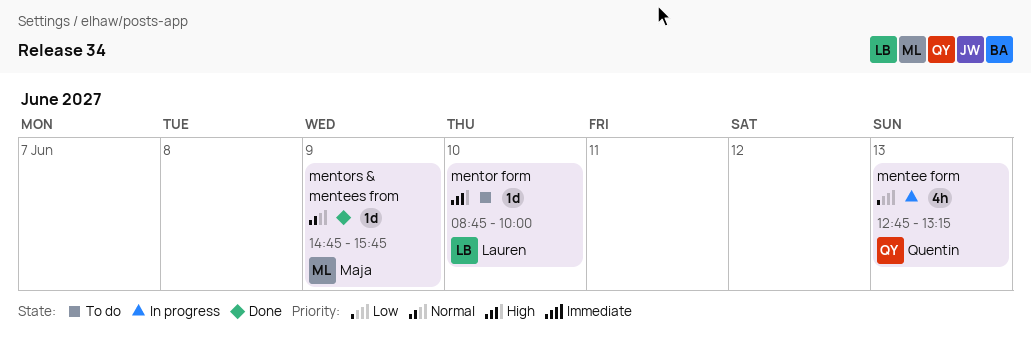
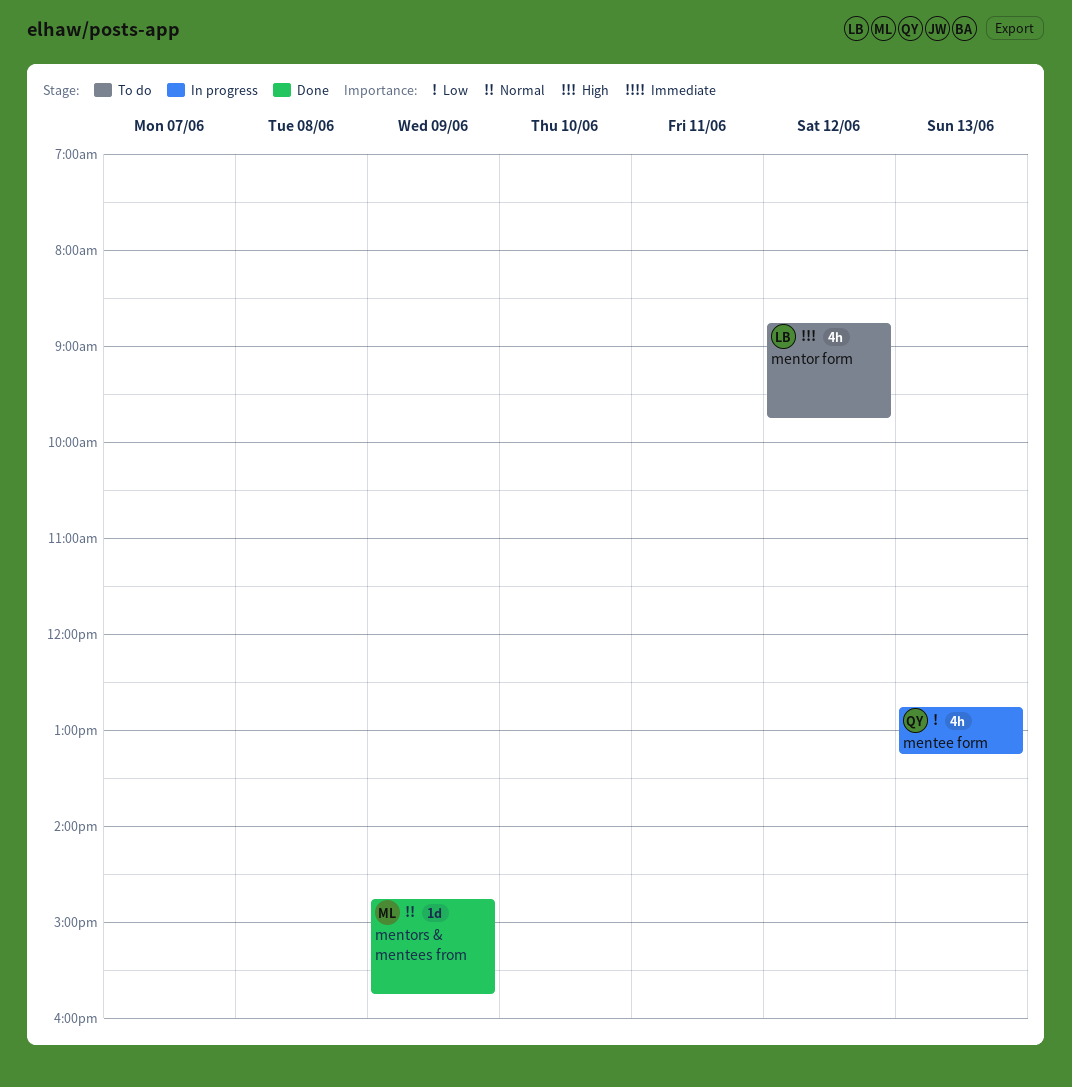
mentor form, estimate: 1d -> 4h
mentor form, day: Jun 10 -> Jun 12
mentor form, ends: 10:00 -> 09:45

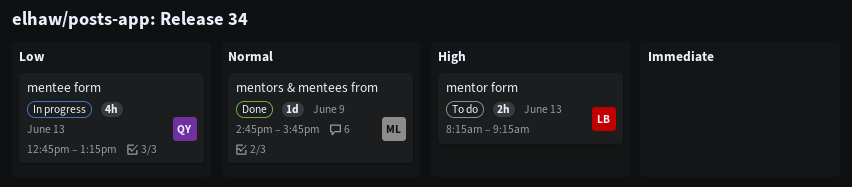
mentor form, estimate: 4h -> 2h
mentor form, day: Jun 12 -> Jun 13
mentor form, begins: 08:45 -> 08:15
mentor form, ends: 09:45 -> 09:15

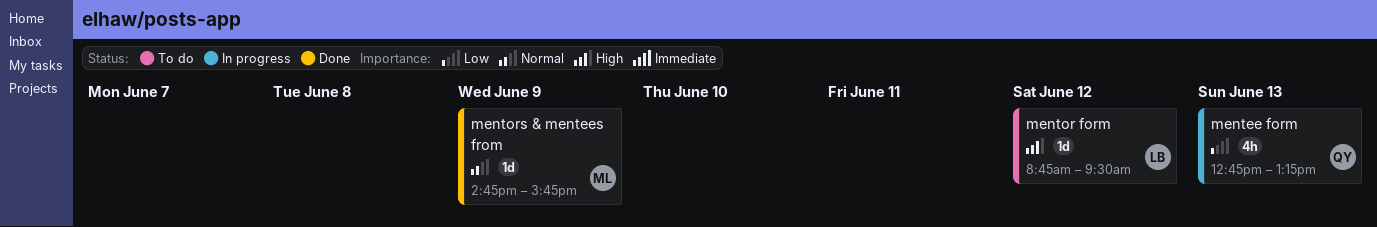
mentor form, estimate: 2h -> 1d
mentor form, day: Jun 13 -> Jun 12
mentor form, begins: 08:15 -> 08:45
mentor form, ends: 09:15 -> 09:30

